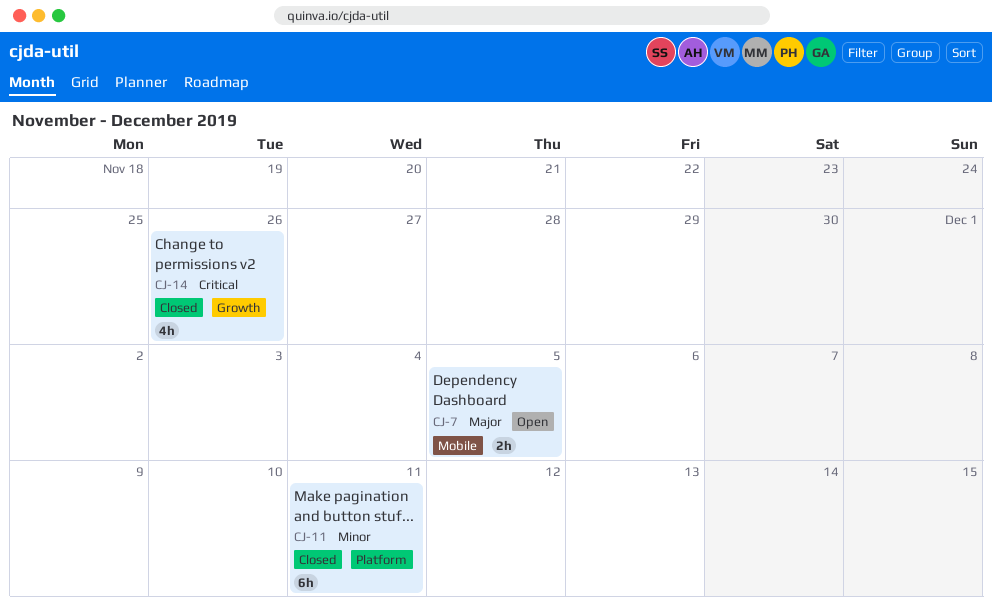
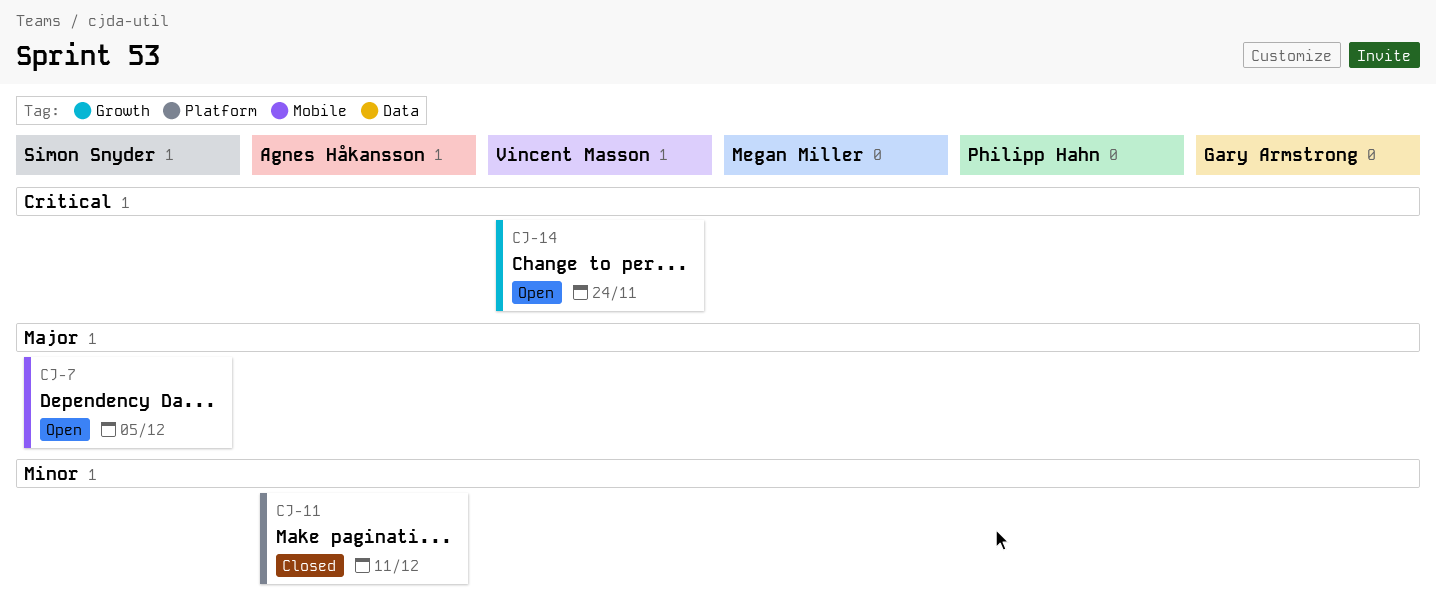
CJ-14, status: Closed -> Open
CJ-14, due: Nov 26 -> Nov 24

